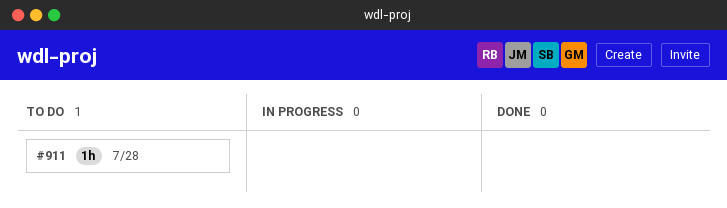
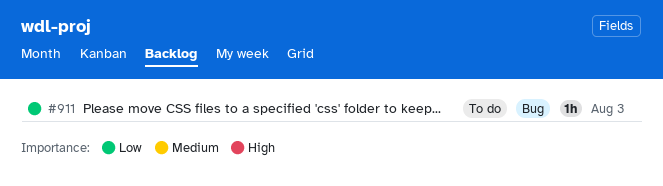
#911, due: Jul 28 -> Aug 3

